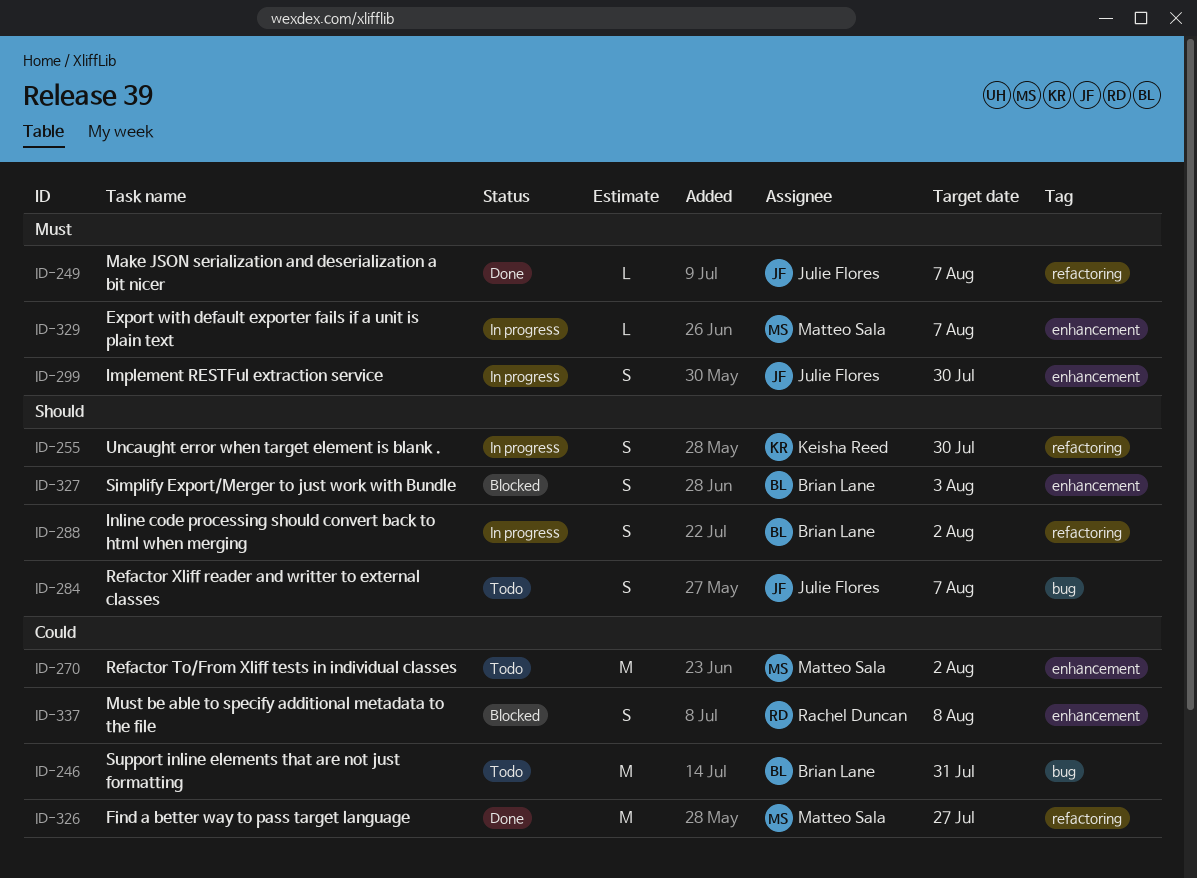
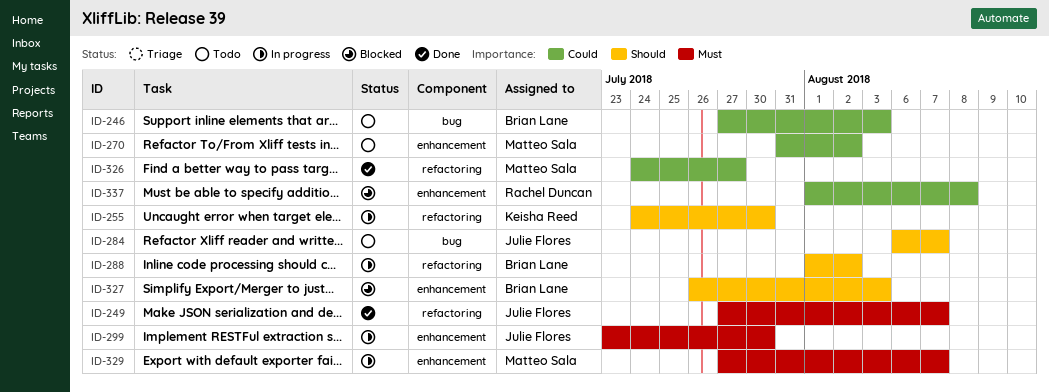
ID-246, due: Jul 31 -> Aug 3

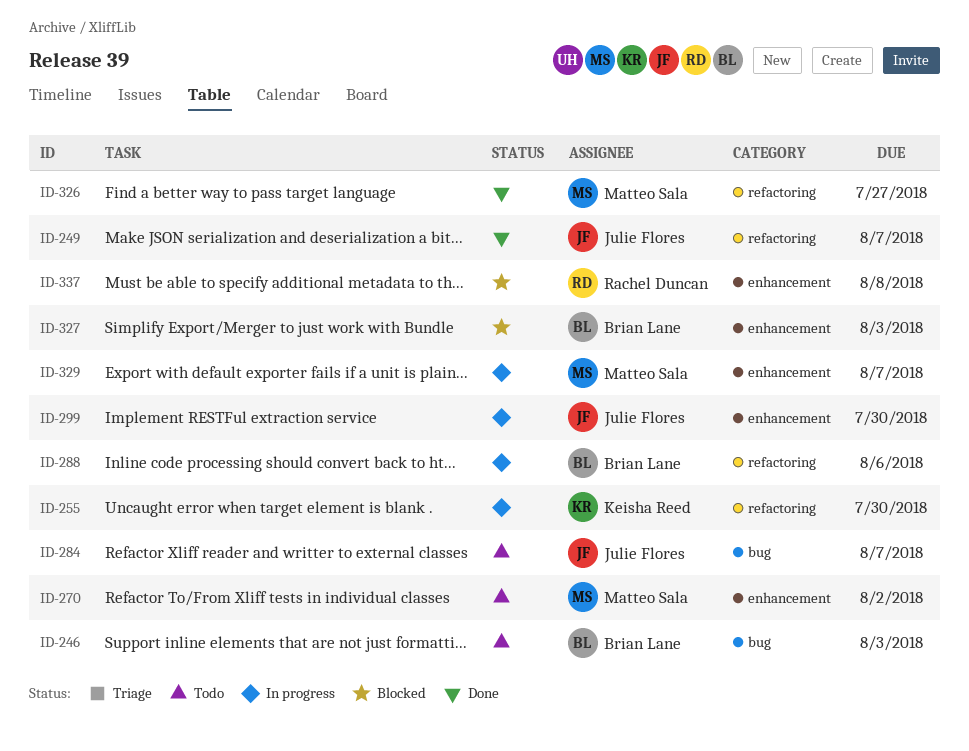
ID-288, due: Aug 2 -> Aug 6

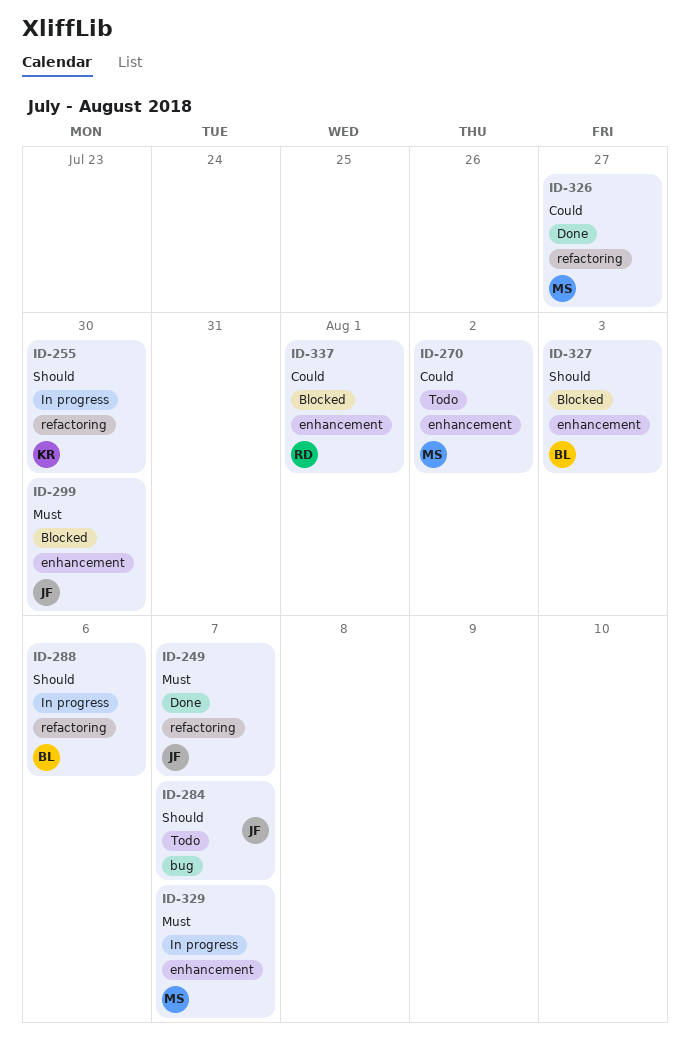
ID-246: present -> none
ID-299, status: In progress -> Blocked
ID-337, due: Aug 8 -> Aug 1

